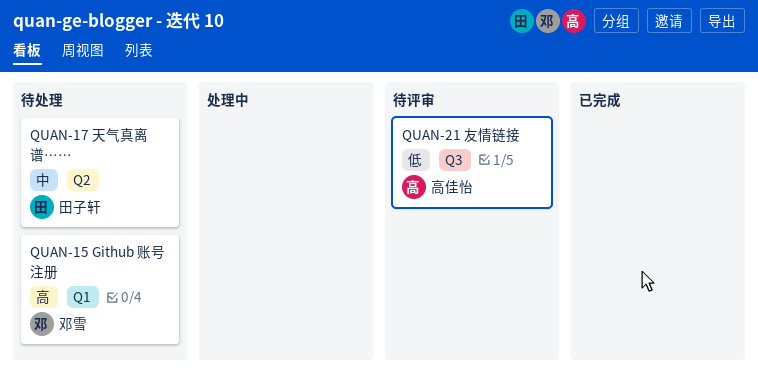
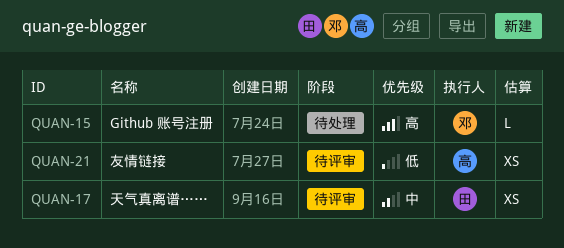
QUAN-17, status: 待处理 -> 待评审

